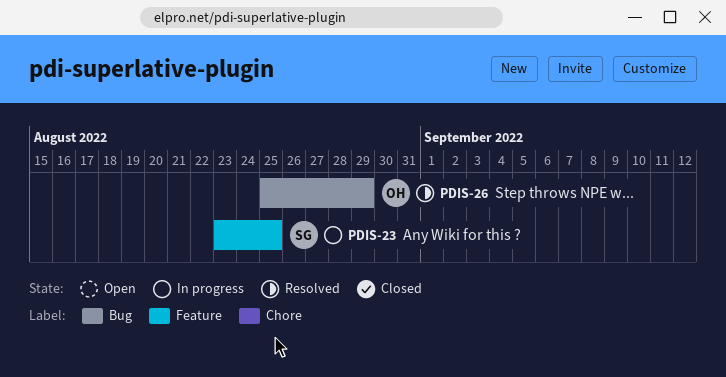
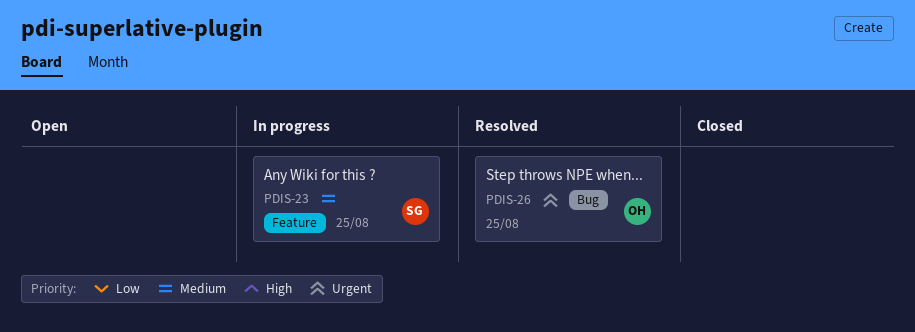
PDIS-26, due: Aug 29 -> Aug 25

